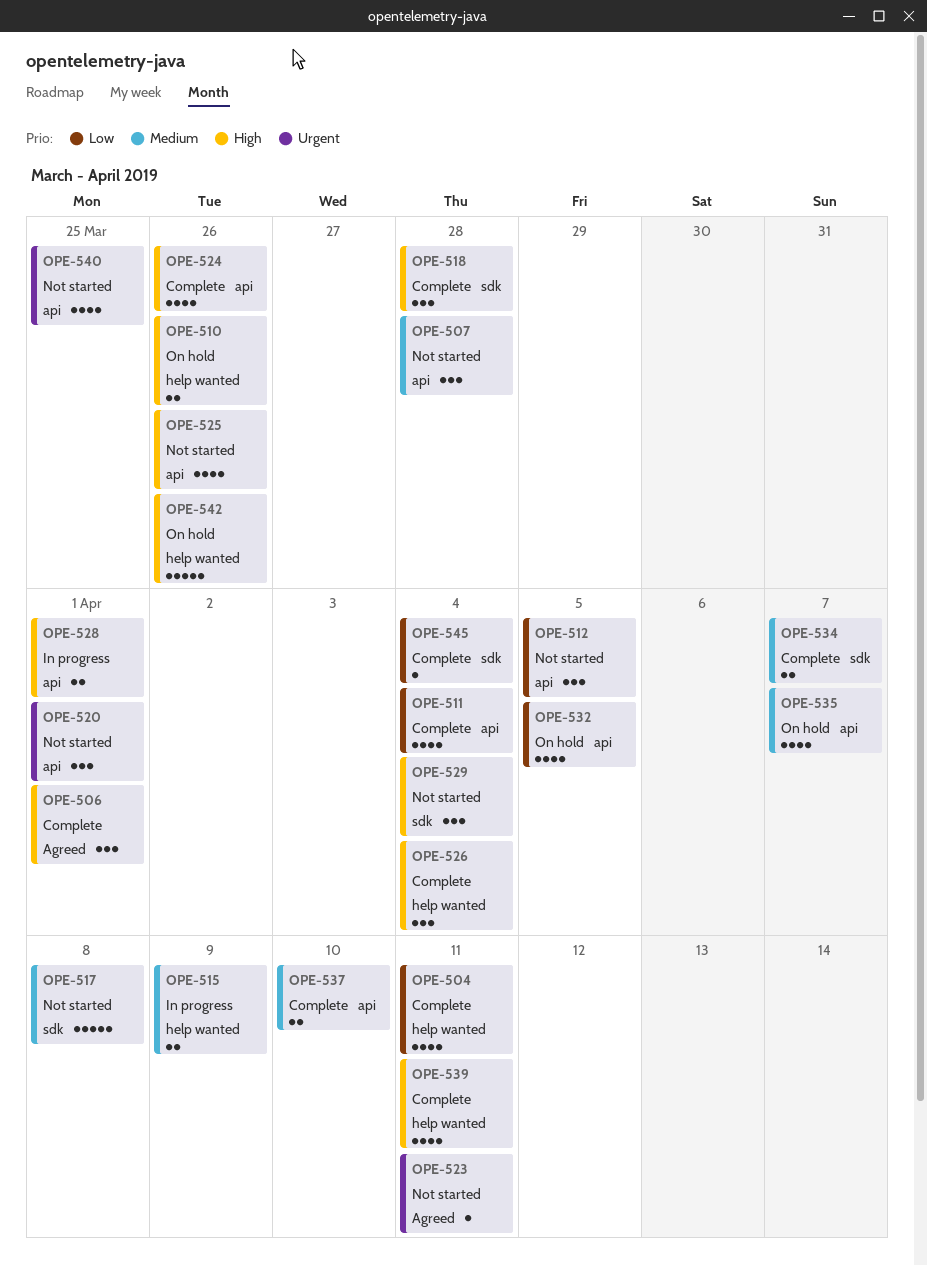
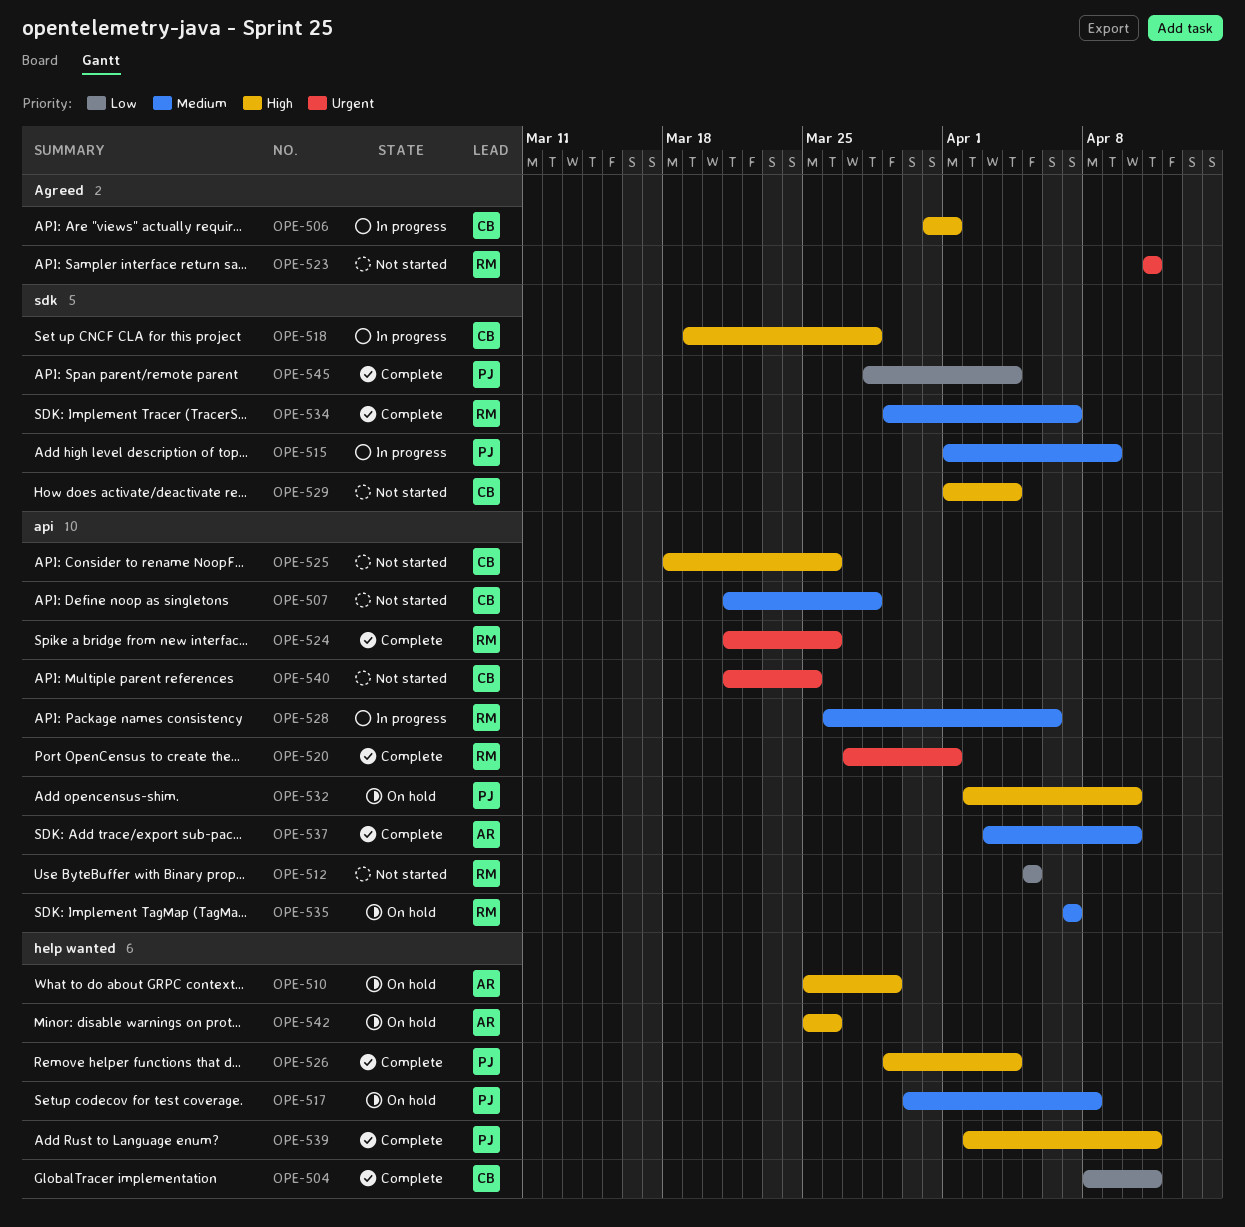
OPE-506, status: Complete -> In progress
OPE-510, due: Mar 26 -> Mar 29
OPE-511: present -> none
OPE-515, label: help wanted -> sdk
OPE-517, status: Not started -> On hold
OPE-517, label: sdk -> help wanted
OPE-518, status: Complete -> In progress
OPE-520, status: Not started -> Complete
OPE-524, priority: High -> Urgent
OPE-528, priority: High -> Medium
OPE-528, due: Apr 1 -> Apr 6
OPE-532, priority: Low -> High
OPE-532, due: Apr 5 -> Apr 10

